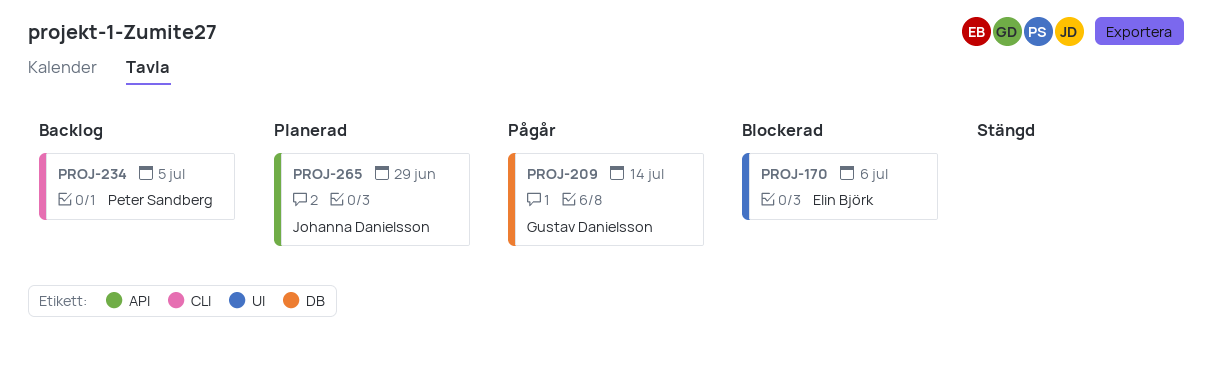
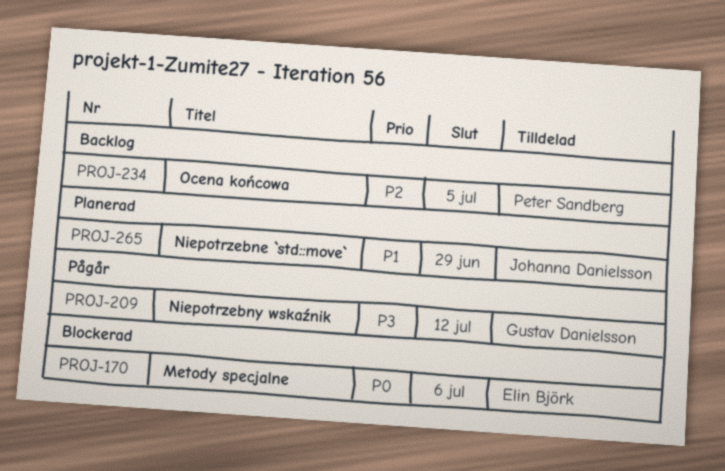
PROJ-209, due: Jul 14 -> Jul 12

